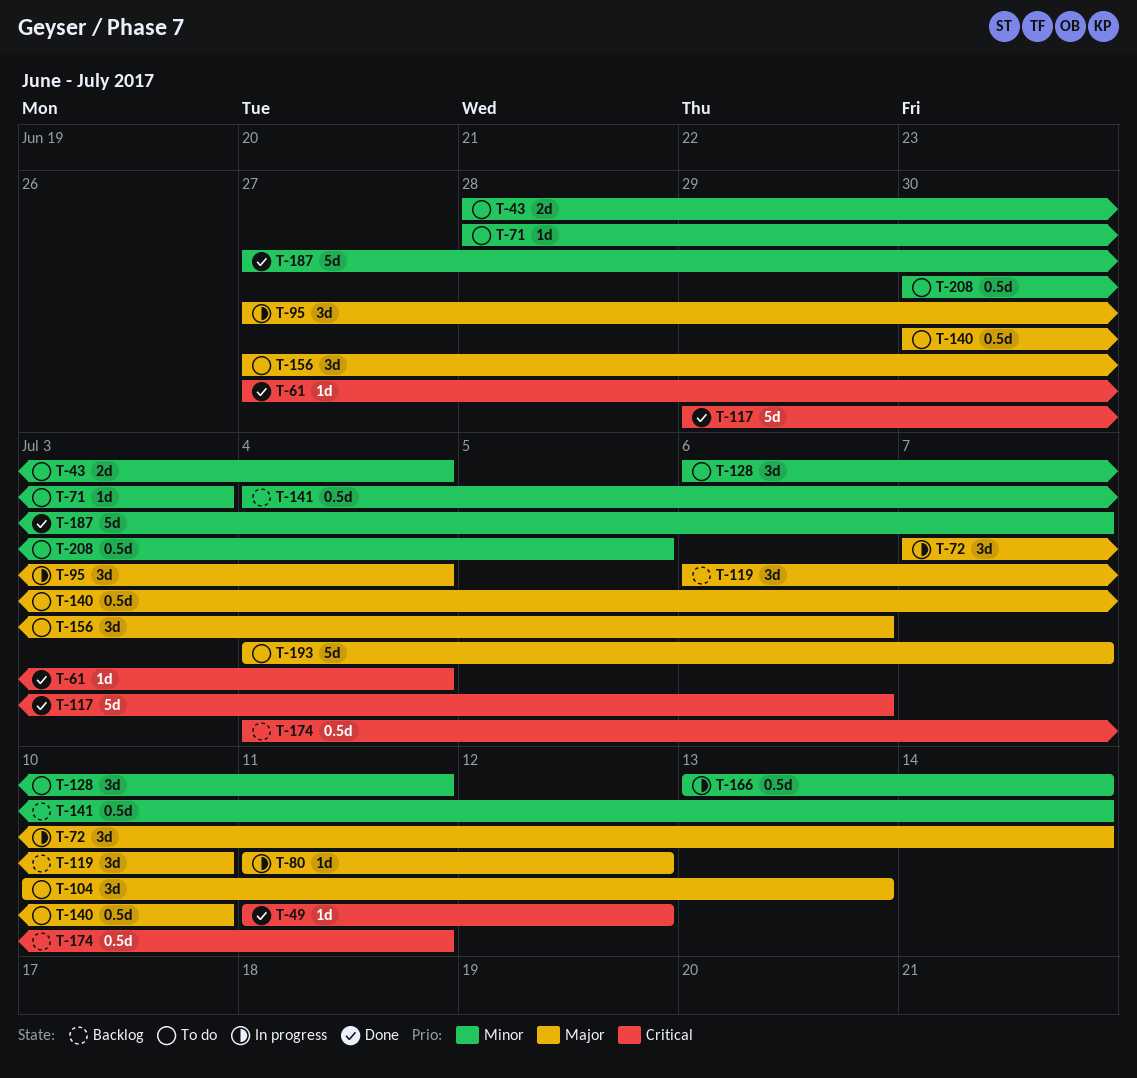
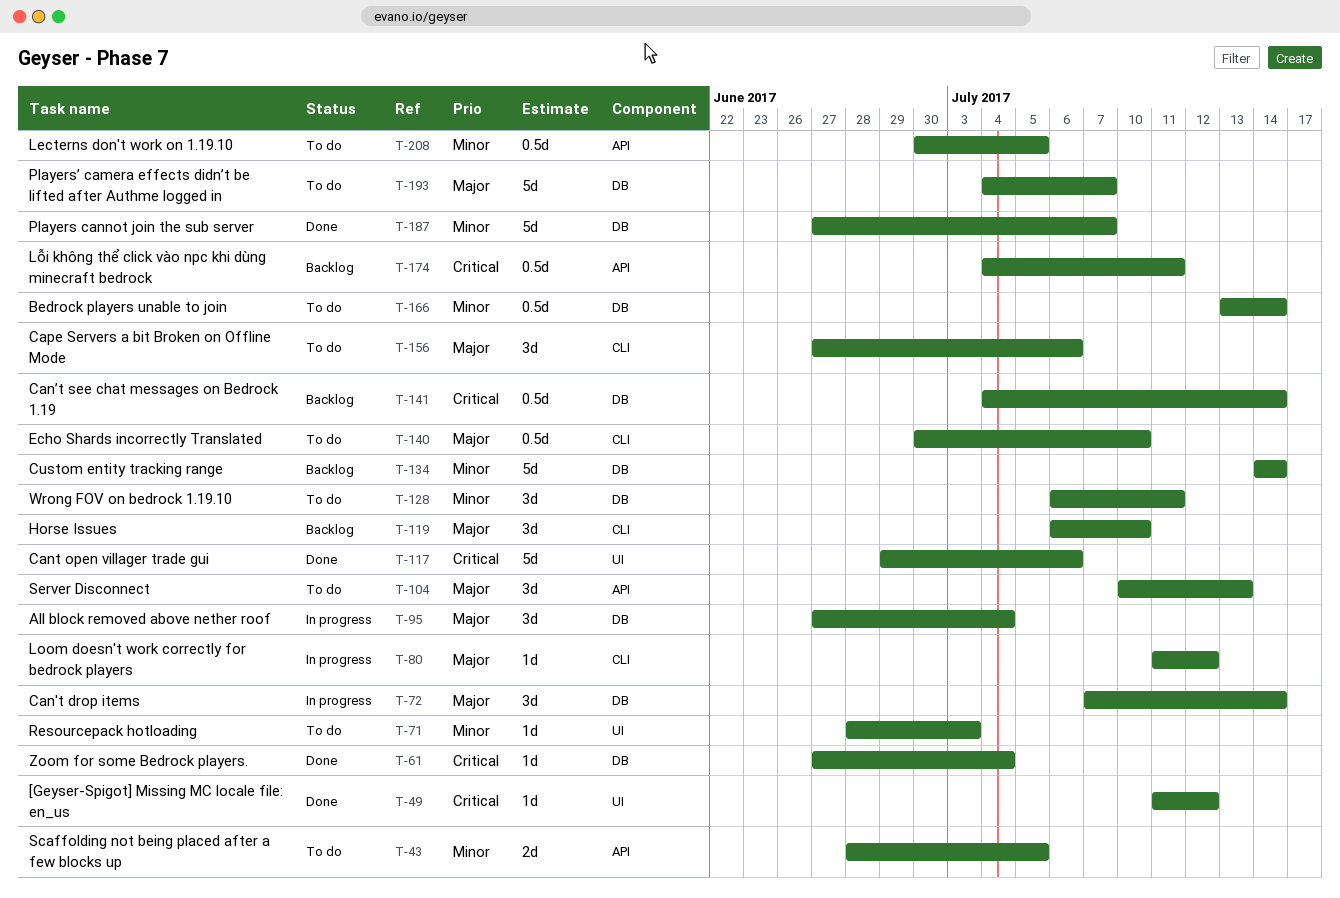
T-43, due: Jul 4 -> Jul 5
T-134: none -> present
T-141, priority: Minor -> Critical
T-166, status: In progress -> To do

